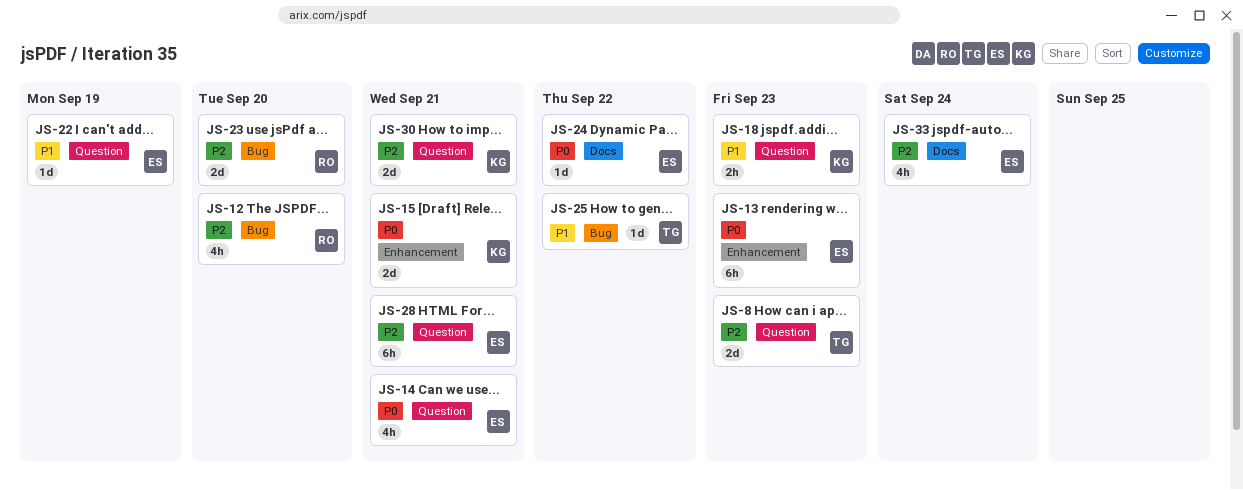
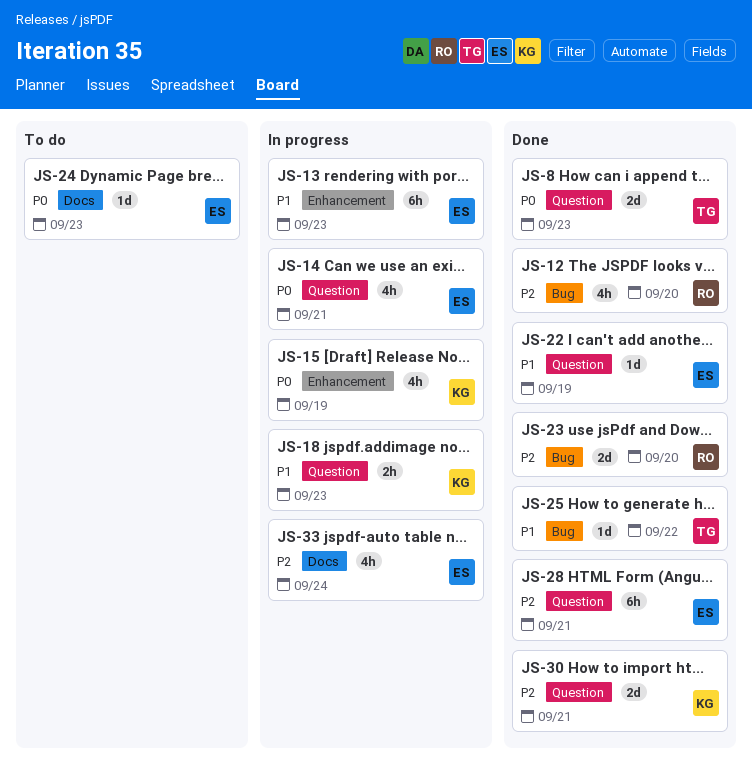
JS-8, priority: P2 -> P0
JS-13, priority: P0 -> P1
JS-15, estimate: 2d -> 4h
JS-15, due: Sep 21 -> Sep 19
JS-24, due: Sep 22 -> Sep 23

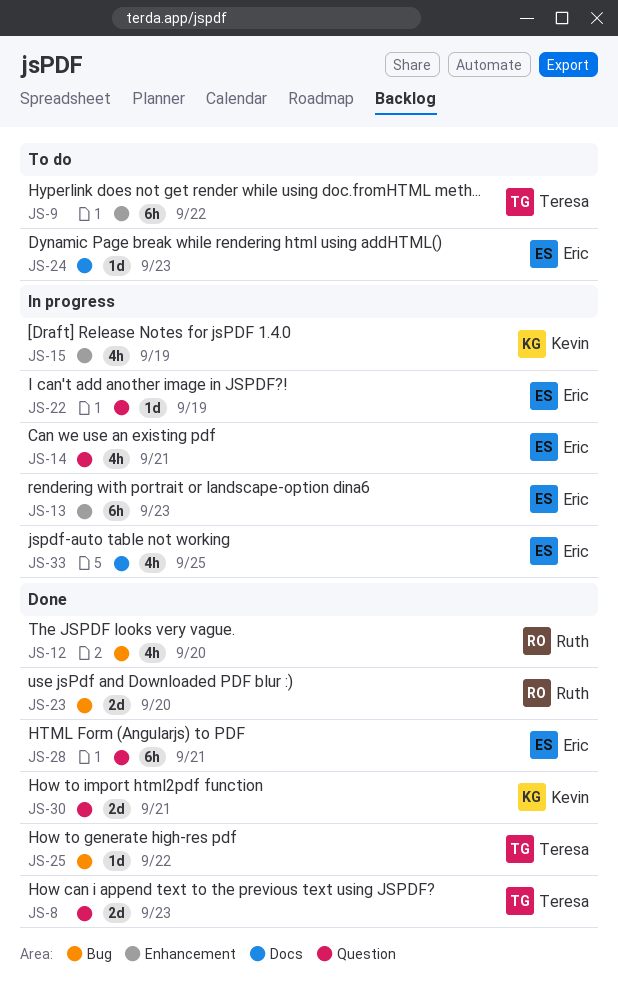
JS-9: none -> present
JS-18: present -> none
JS-22, status: Done -> In progress
JS-33, due: Sep 24 -> Sep 25

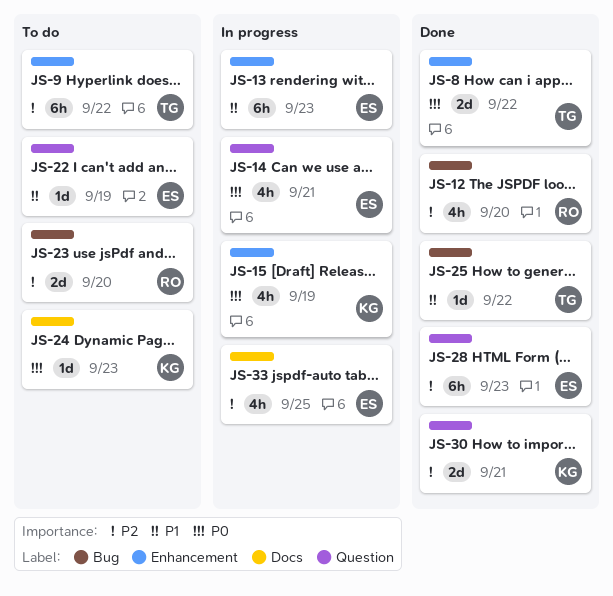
JS-8, label: Question -> Enhancement
JS-8, due: Sep 23 -> Sep 22
JS-22, status: In progress -> To do
JS-23, status: Done -> To do
JS-24, owner: Eric -> Kevin
JS-28, due: Sep 21 -> Sep 23

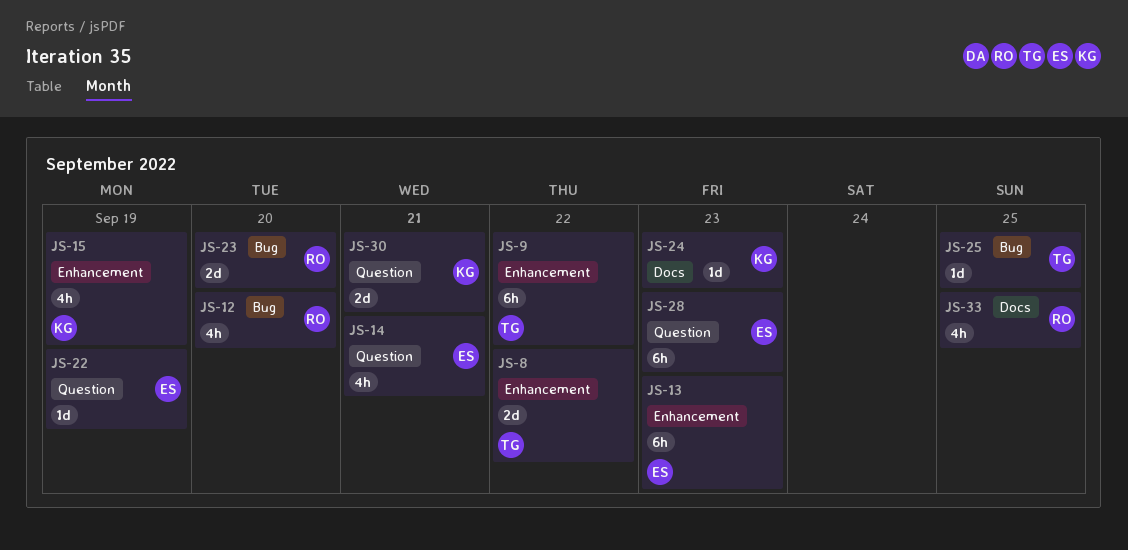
JS-25, due: Sep 22 -> Sep 25
JS-33, owner: ES -> RO

